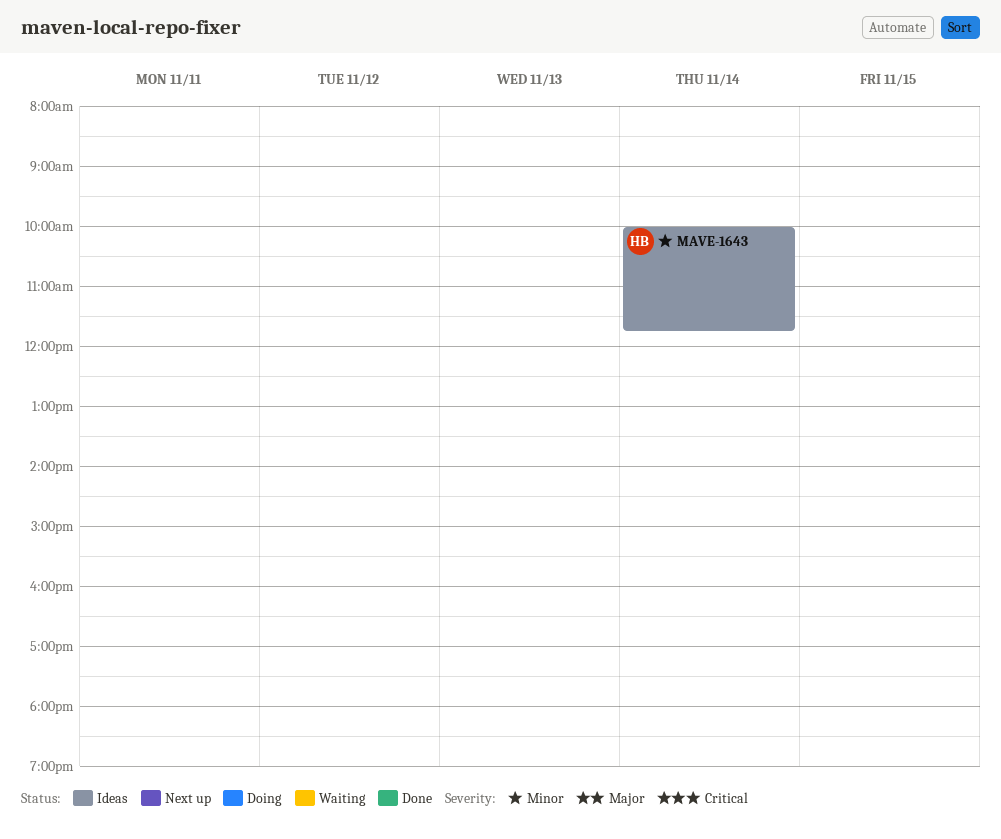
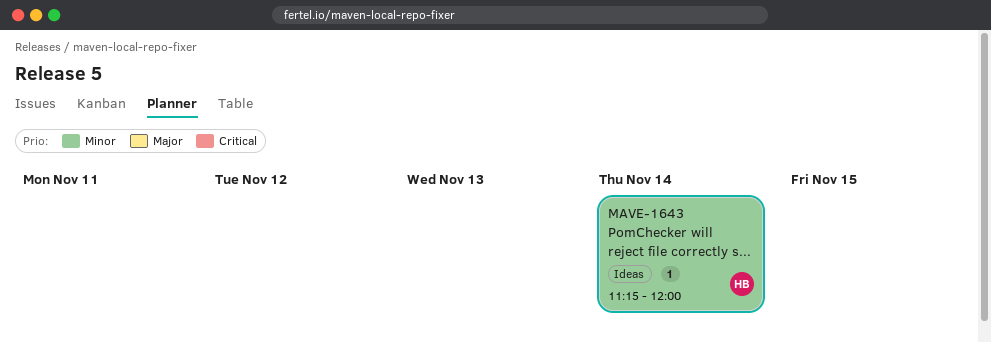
MAVE-1643, begins: 10:00 -> 11:15
MAVE-1643, ends: 11:45 -> 12:00

